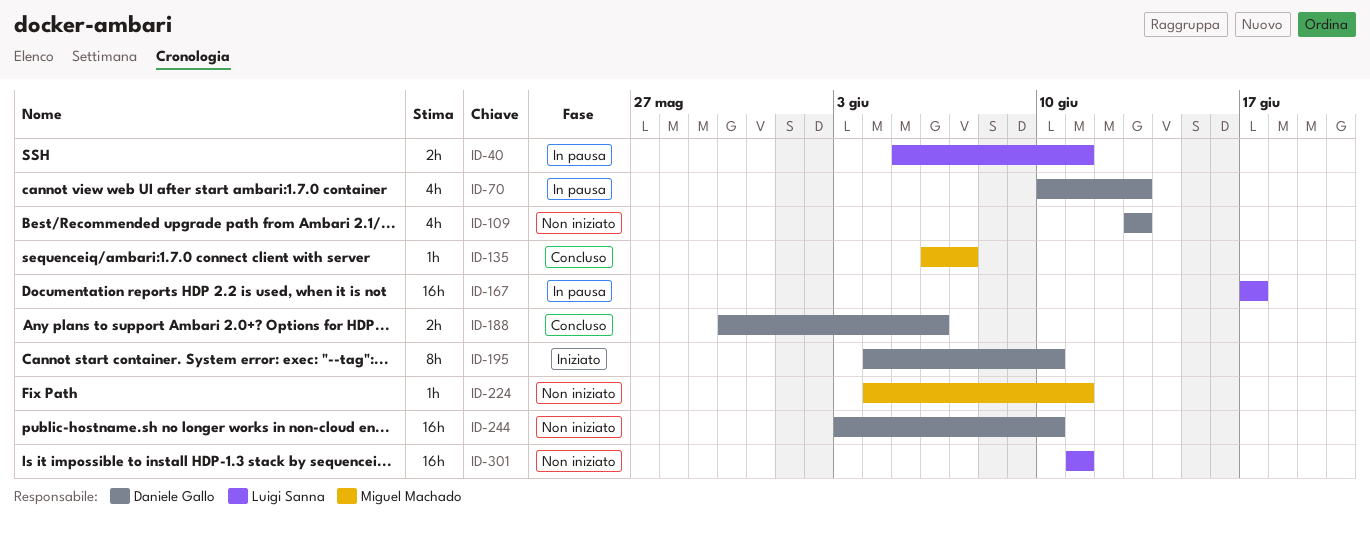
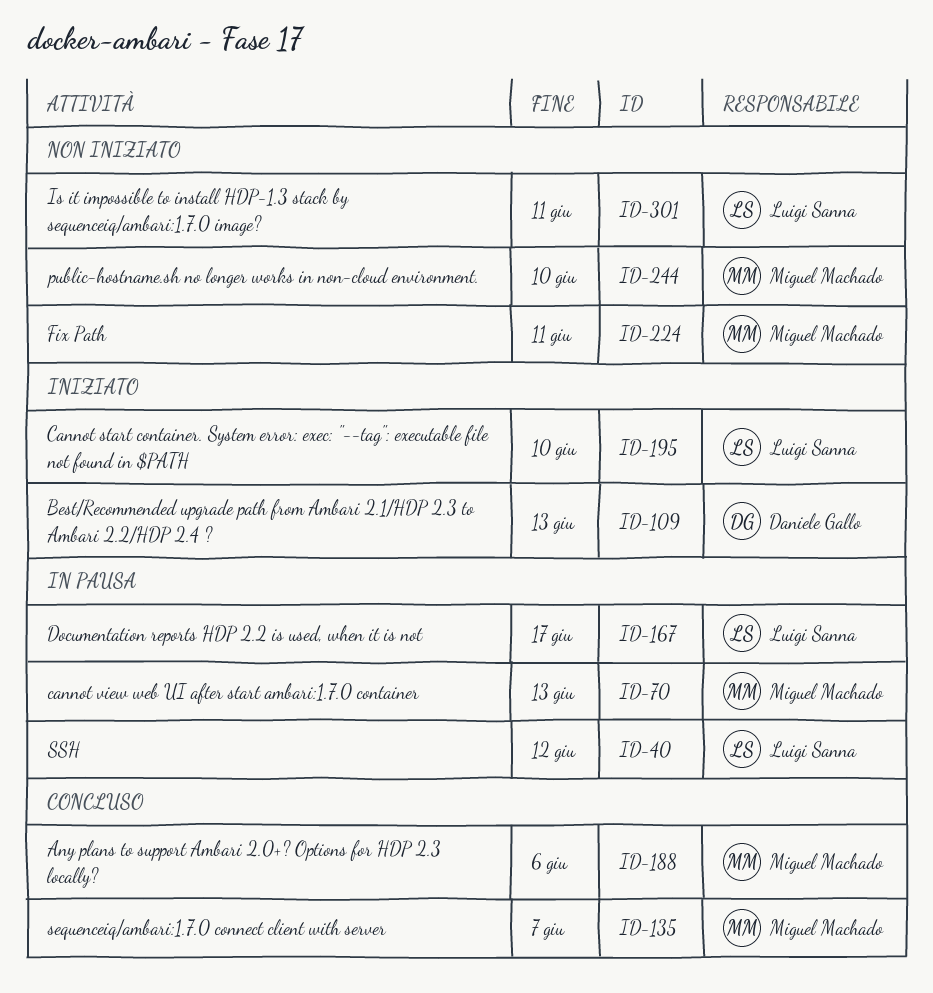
ID-40, due: Jun 11 -> Jun 12
ID-70, owner: Daniele Gallo -> Miguel Machado
ID-109, status: Non iniziato -> Iniziato
ID-188, owner: Daniele Gallo -> Miguel Machado
ID-195, owner: Daniele Gallo -> Luigi Sanna
ID-244, owner: Daniele Gallo -> Miguel Machado

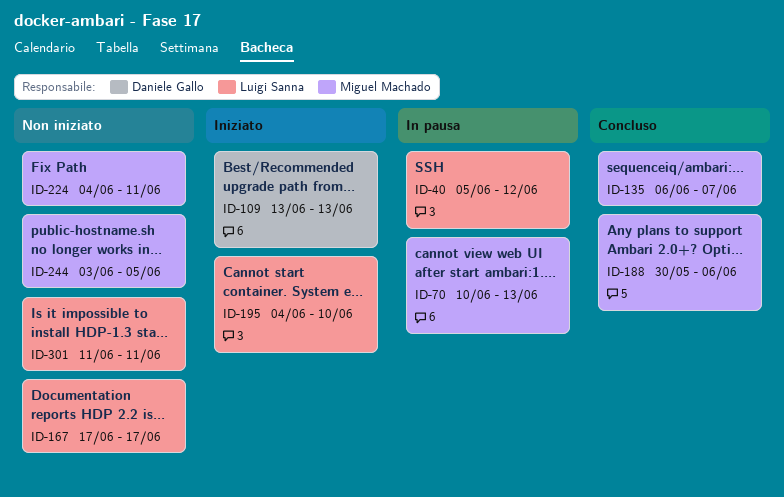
ID-167, status: In pausa -> Non iniziato
ID-244, due: Jun 10 -> Jun 5

